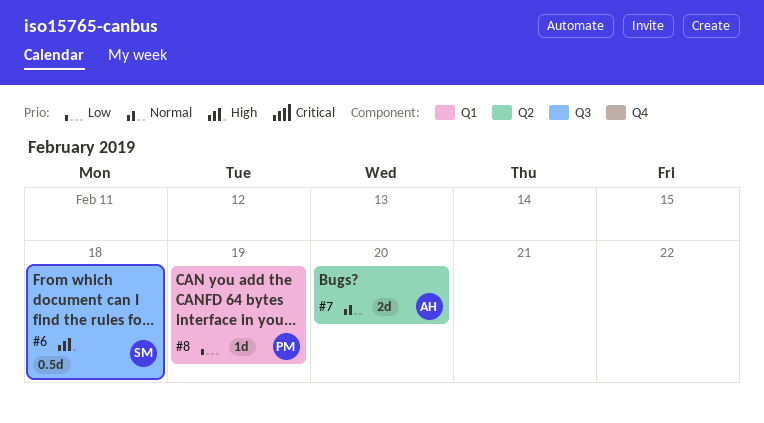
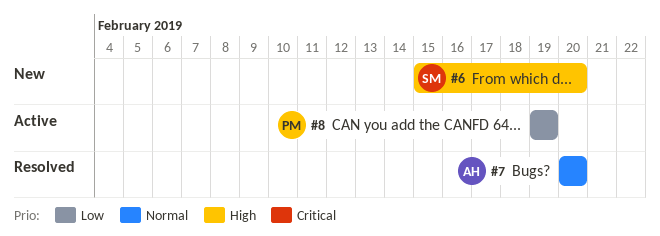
#6, due: Feb 18 -> Feb 20

